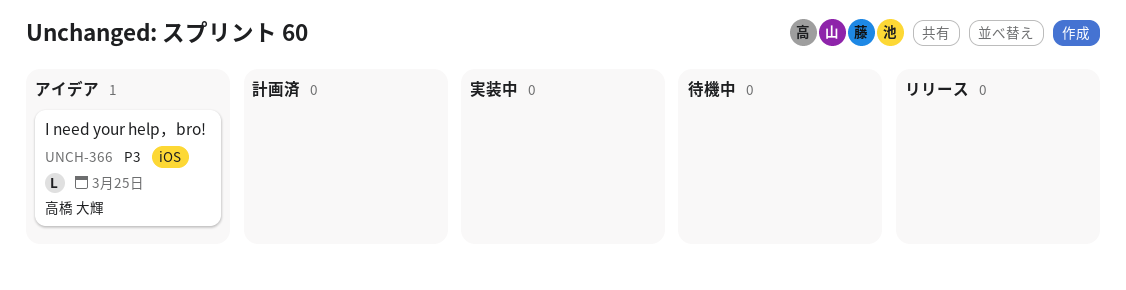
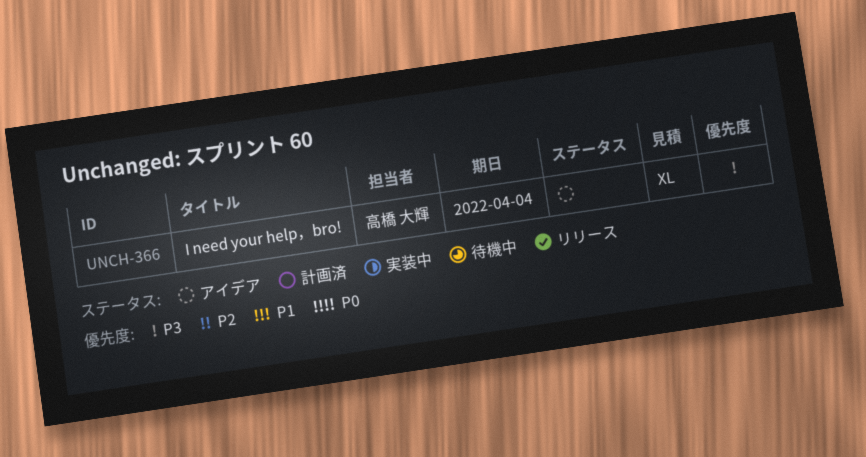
UNCH-366, estimate: L -> XL
UNCH-366, due: Mar 25 -> Apr 4

